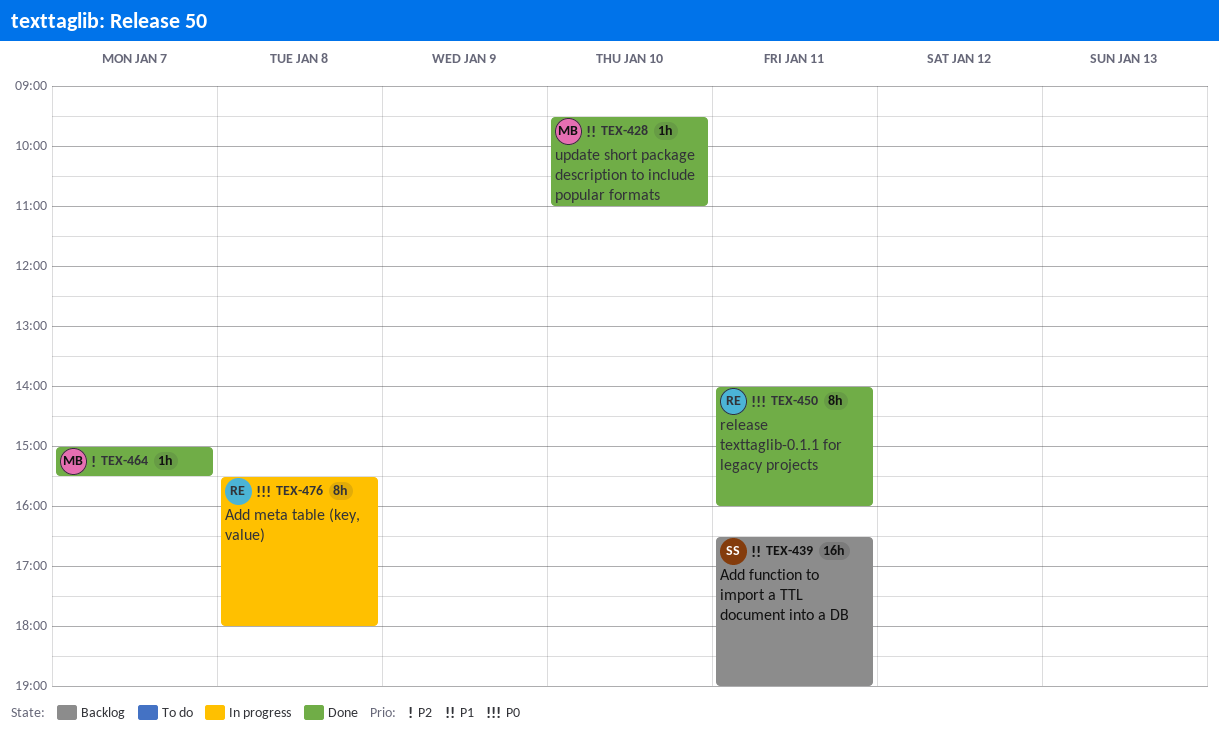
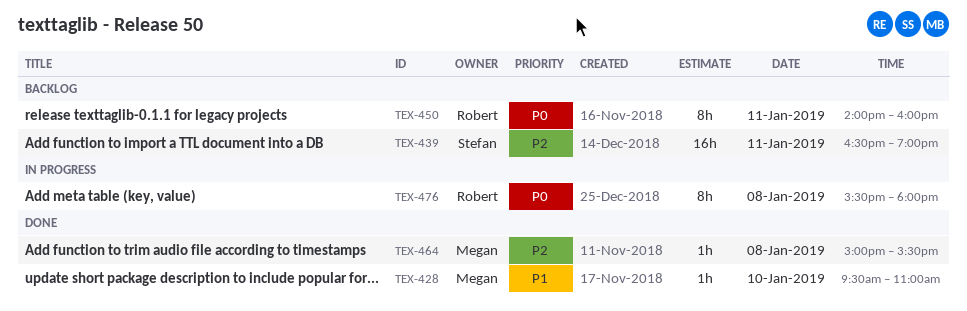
TEX-439, priority: P1 -> P2
TEX-450, status: Done -> Backlog
TEX-464, day: Jan 7 -> Jan 8

